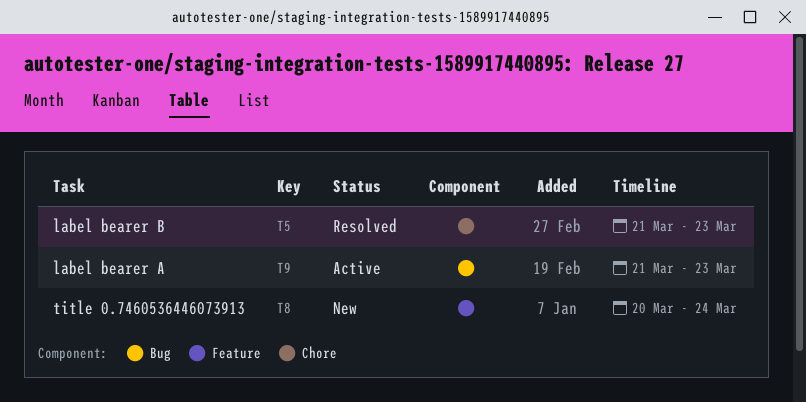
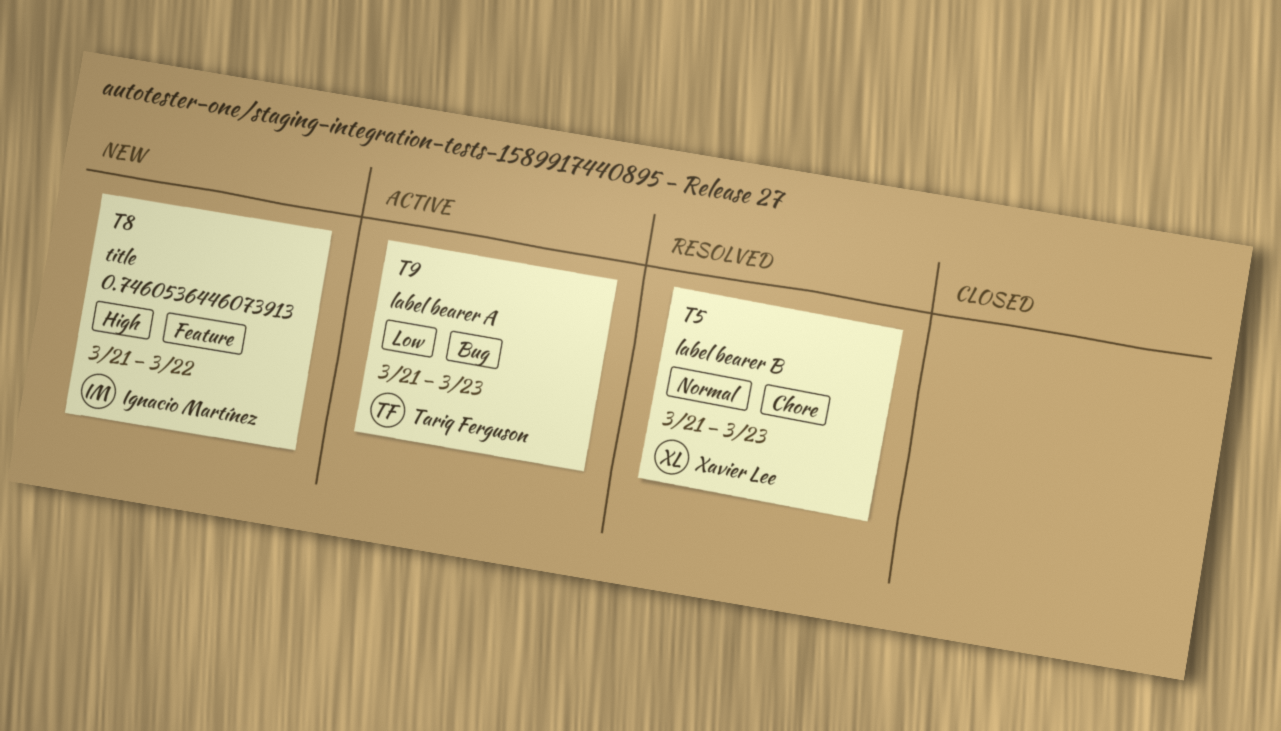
T8, start: Mar 20 -> Mar 21
T8, due: Mar 24 -> Mar 22

